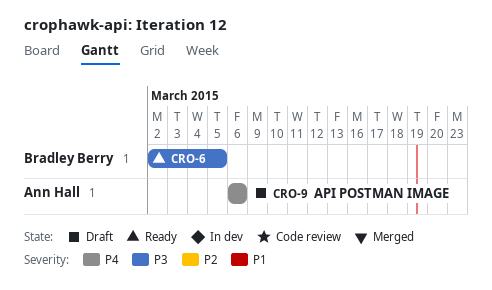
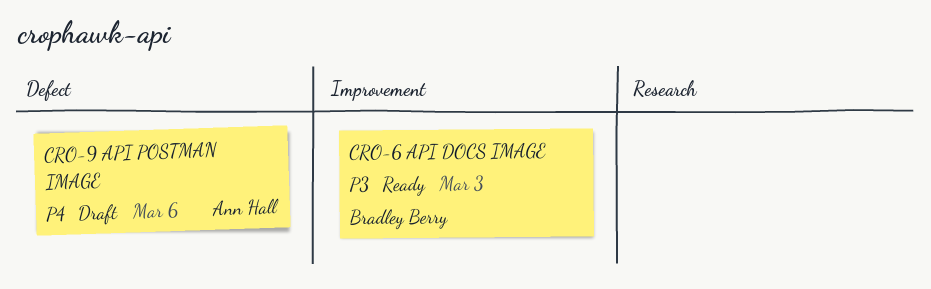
CRO-6, due: Mar 5 -> Mar 3

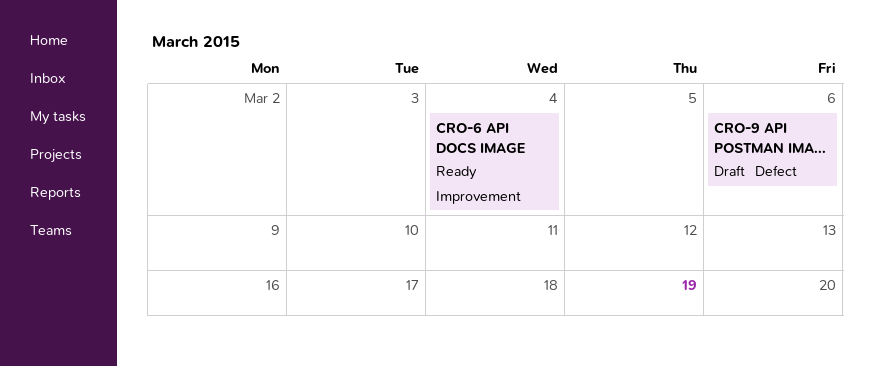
CRO-6, due: Mar 3 -> Mar 4

